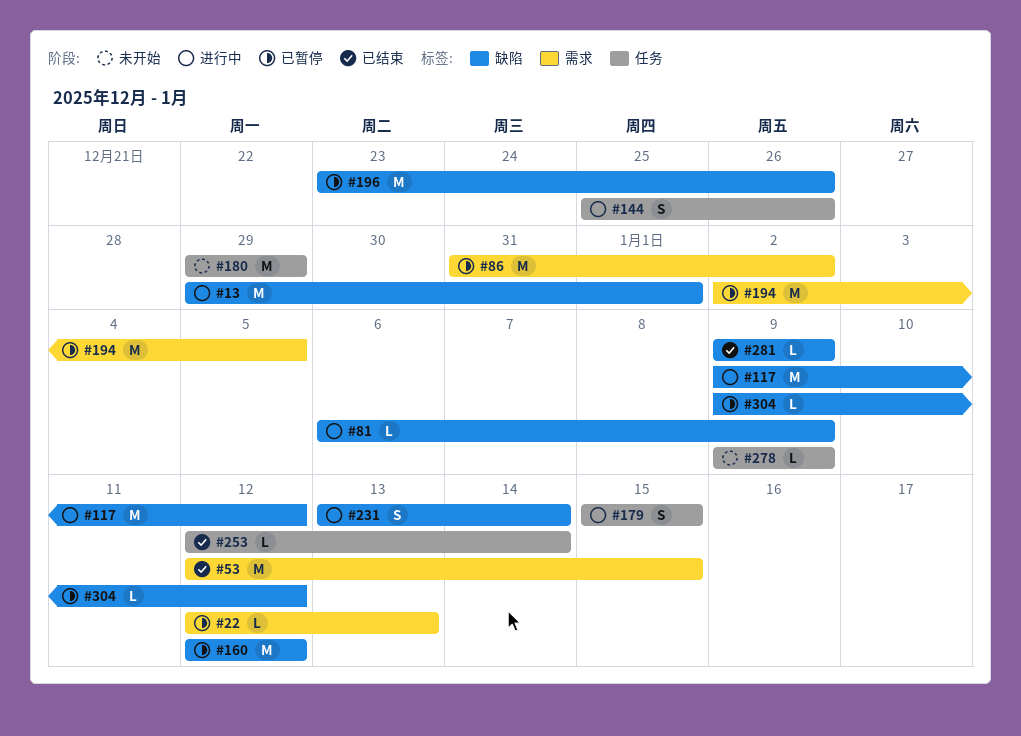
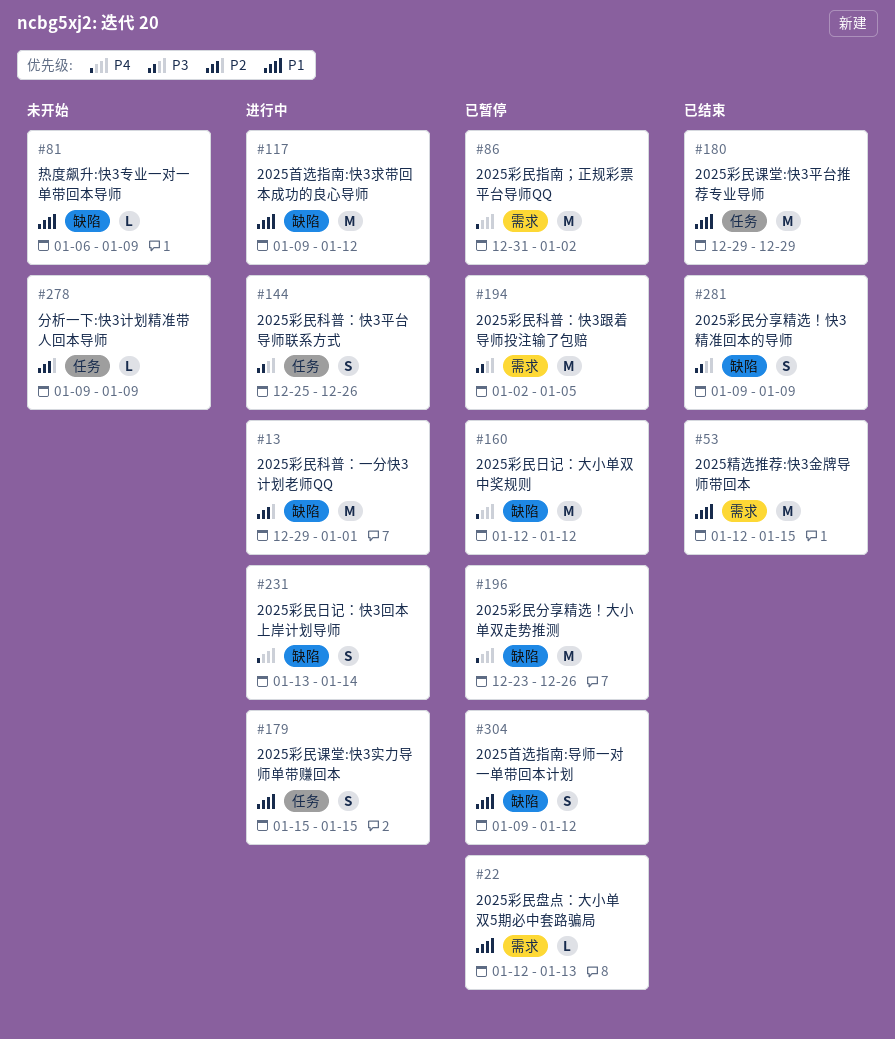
#81, status: 进行中 -> 未开始
#180, status: 未开始 -> 已结束
#253: present -> none
#281, estimate: L -> S
#304, estimate: L -> S

